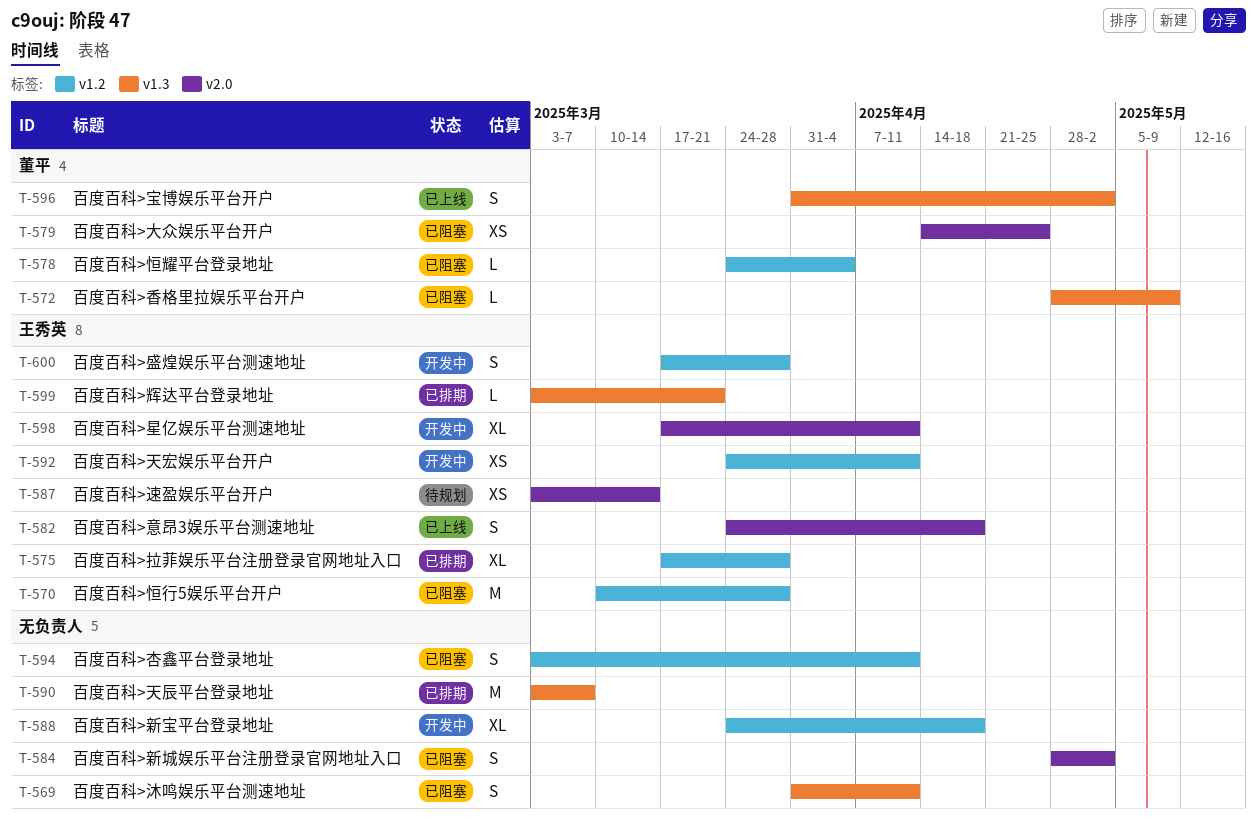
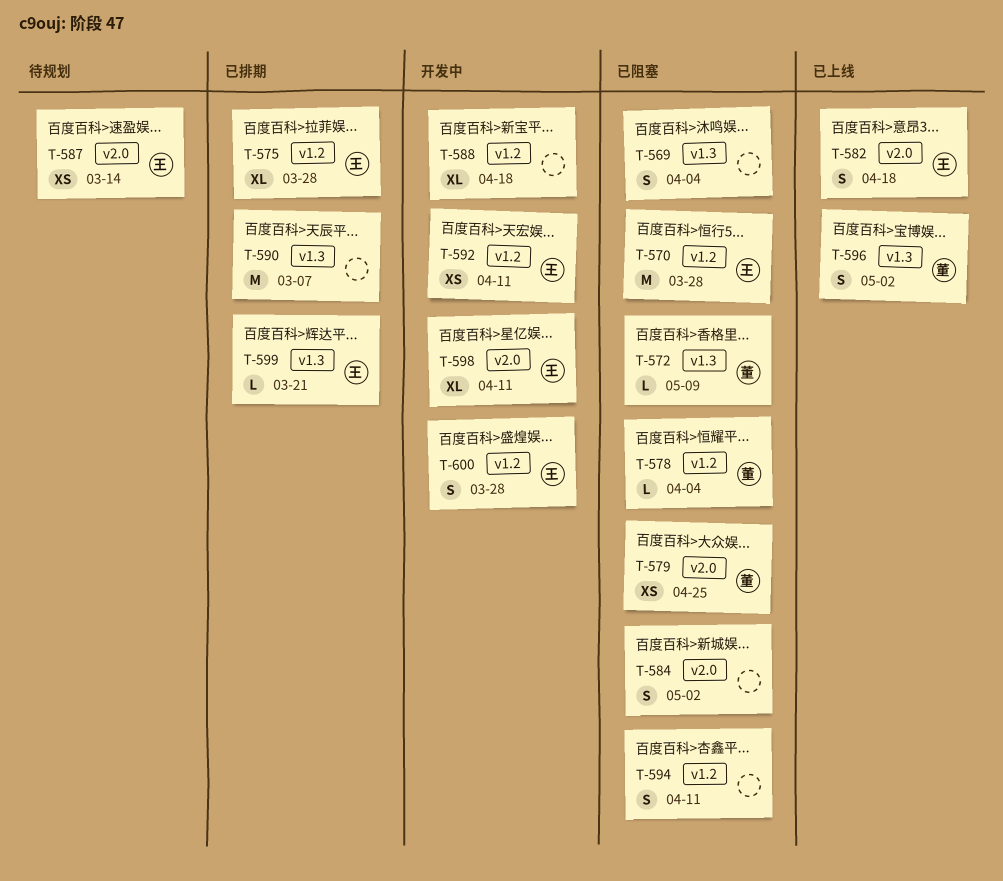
T-569, due: Apr 11 -> Apr 4

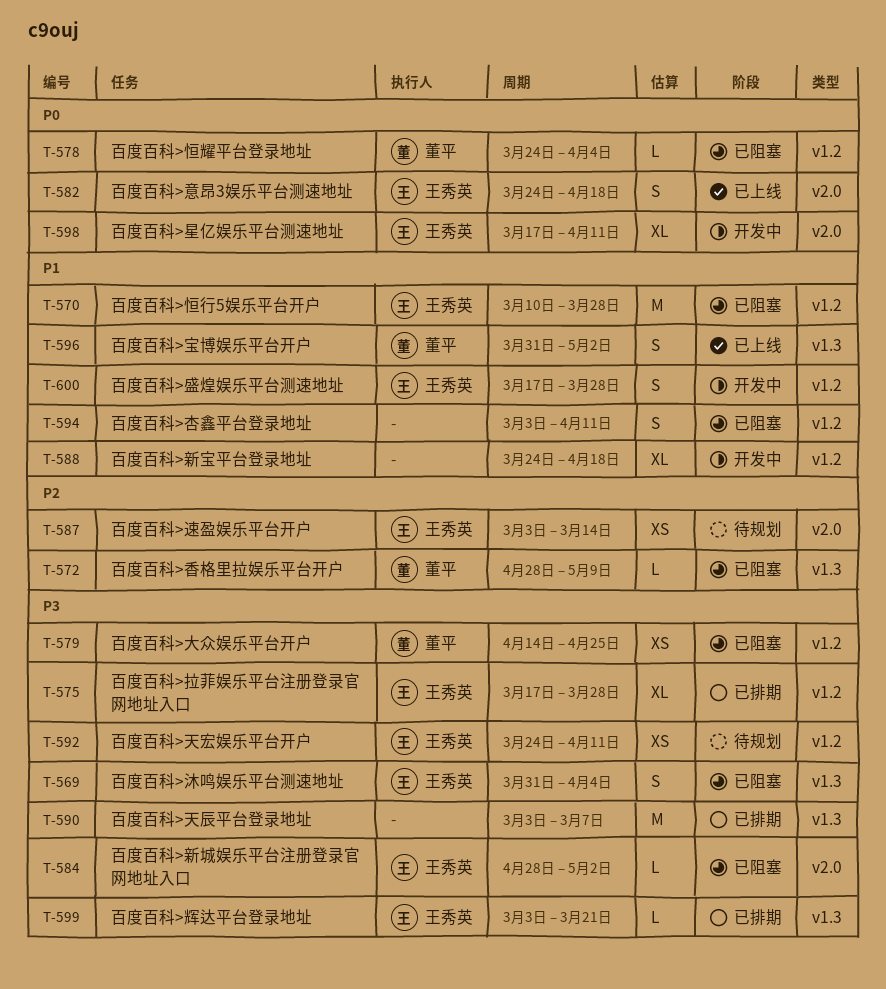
T-569, owner: none -> 王秀英
T-579, label: v2.0 -> v1.2
T-584, owner: none -> 王秀英
T-584, estimate: S -> L
T-592, status: 开发中 -> 待规划

